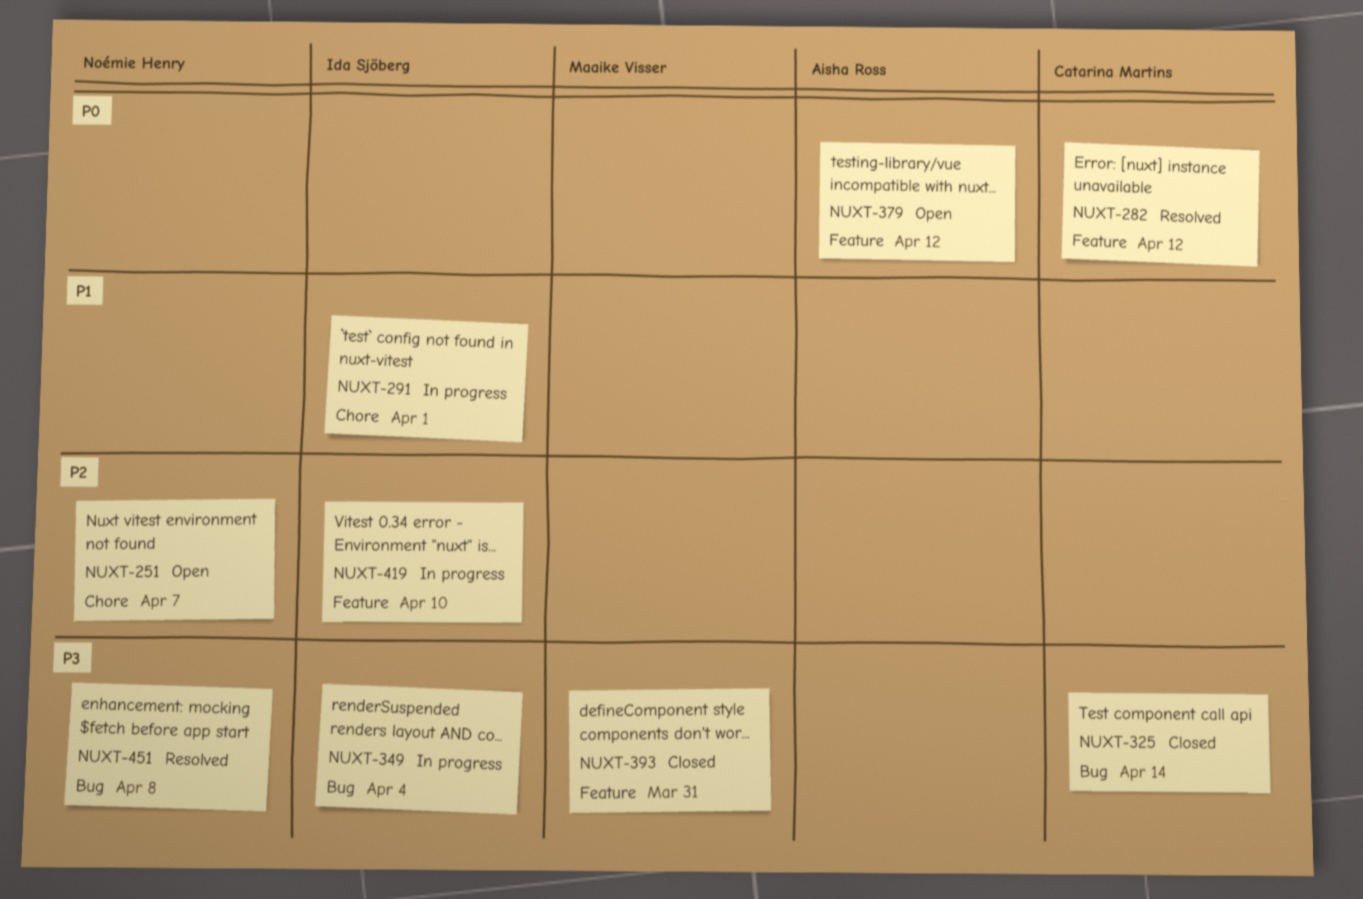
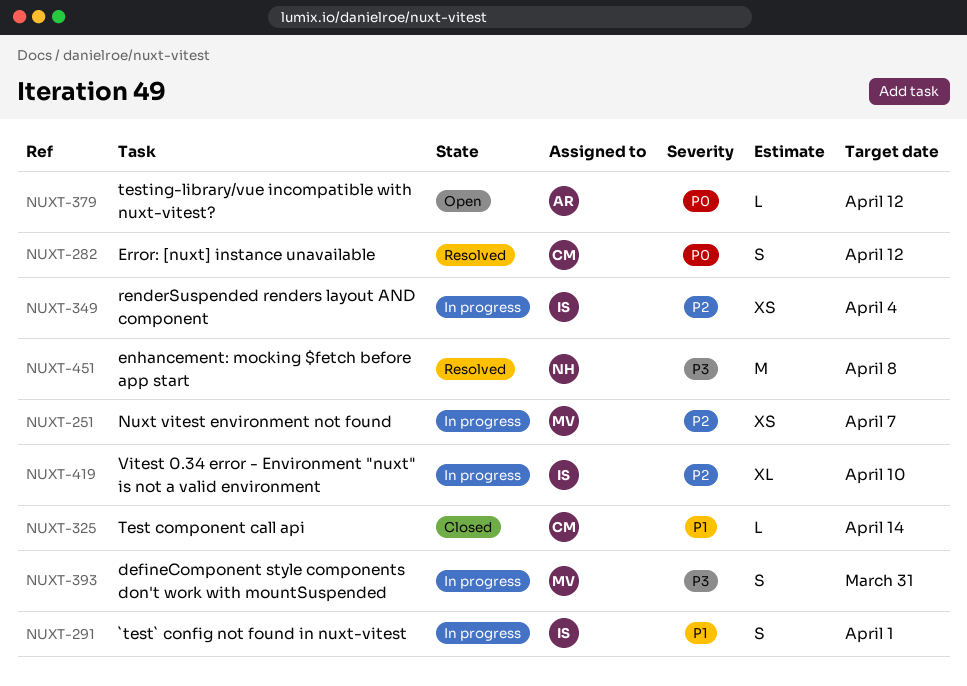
NUXT-251, status: Open -> In progress
NUXT-251, owner: Noémie Henry -> Maaike Visser
NUXT-325, priority: P3 -> P1
NUXT-349, priority: P3 -> P2
NUXT-393, status: Closed -> In progress

